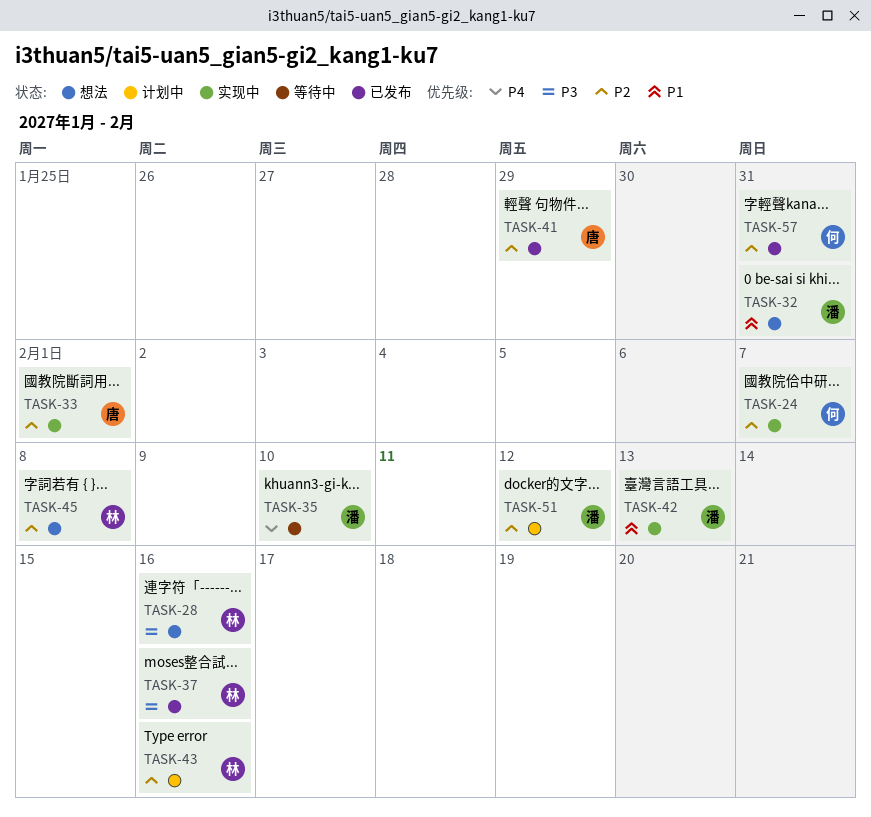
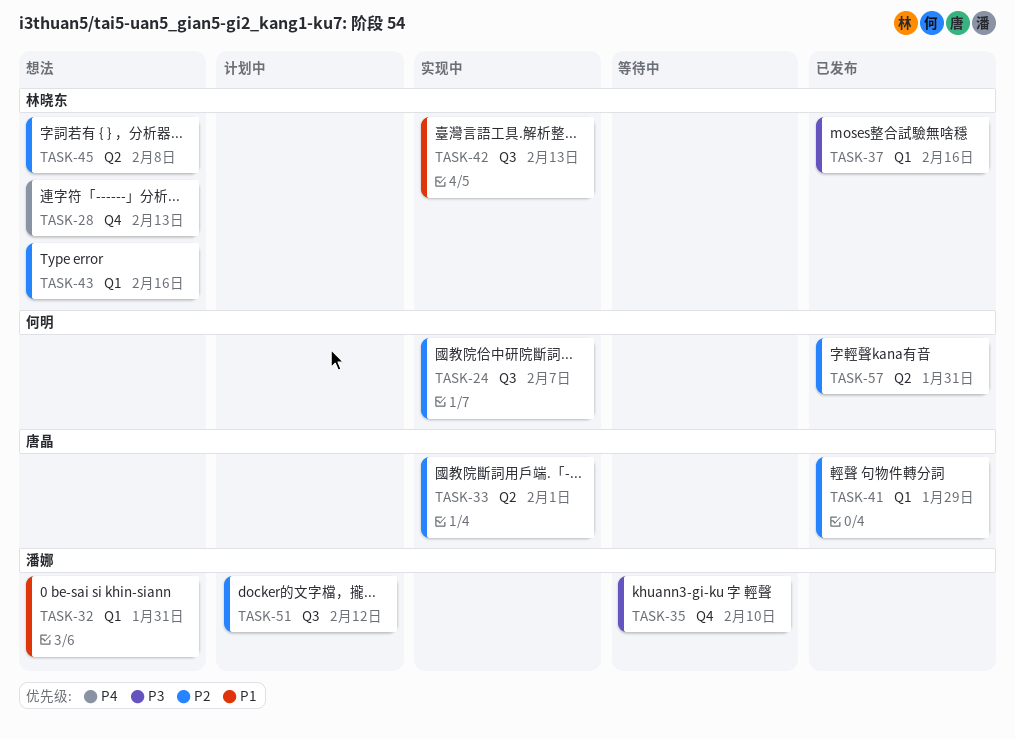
TASK-28, priority: P3 -> P4
TASK-28, due: Feb 16 -> Feb 13
TASK-35, priority: P4 -> P3
TASK-42, owner: 潘娜 -> 林晓东
TASK-43, status: 计划中 -> 想法

